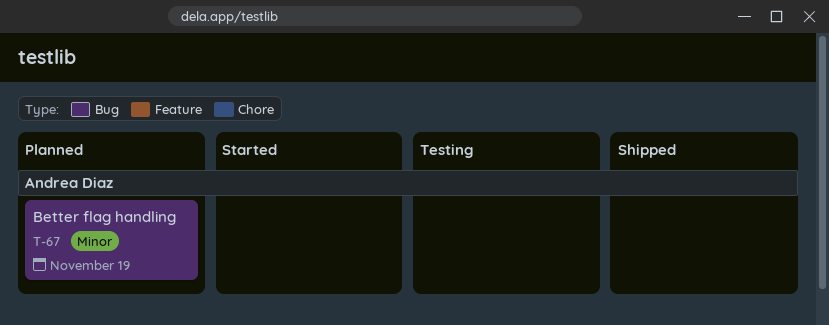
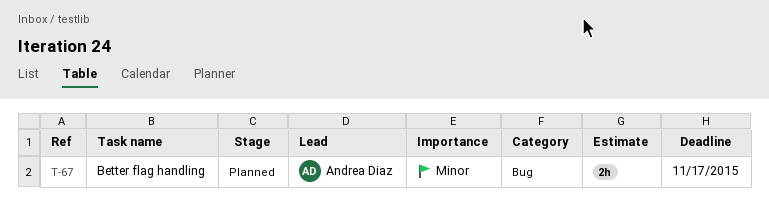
T-67, due: Nov 19 -> Nov 17

